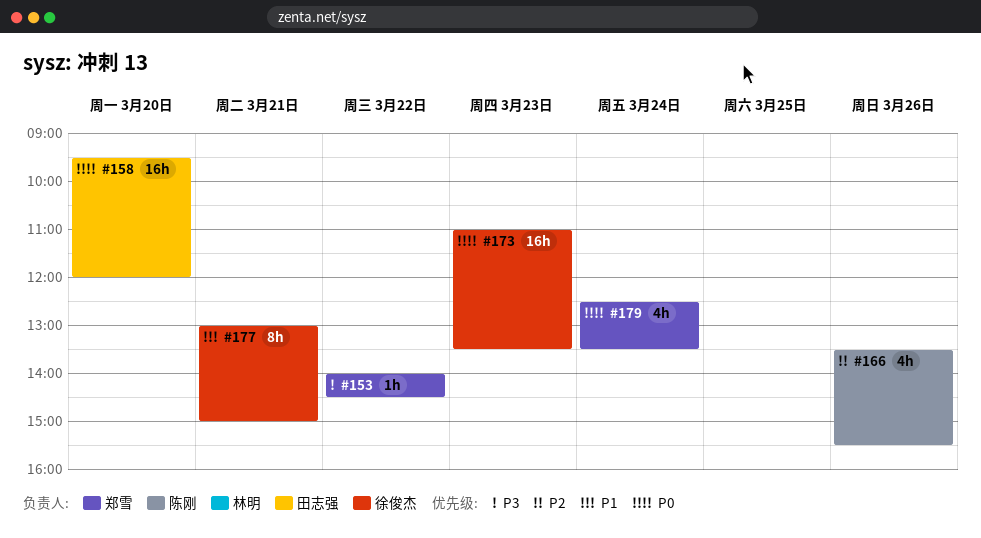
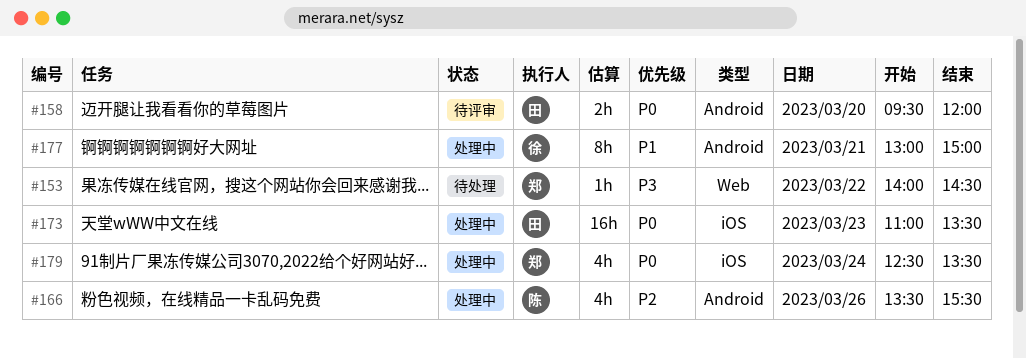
#158, estimate: 16h -> 2h
#173, owner: 徐俊杰 -> 田志强

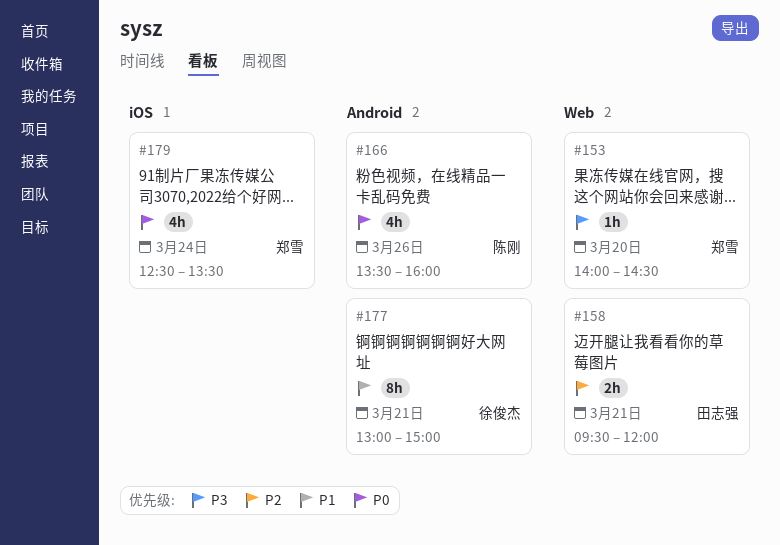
#153, day: Mar 22 -> Mar 20
#158, priority: P0 -> P2
#158, label: Android -> Web
#158, day: Mar 20 -> Mar 21
#166, priority: P2 -> P0
#166, ends: 15:30 -> 16:00
#173: present -> none

